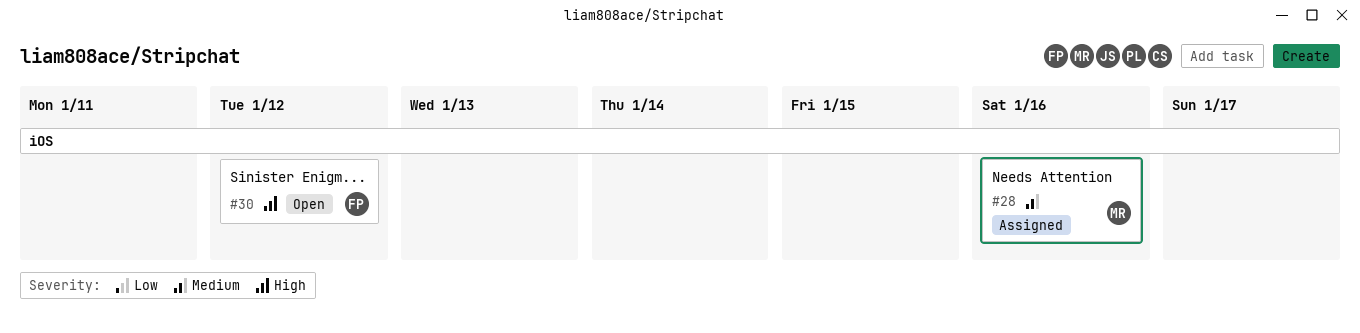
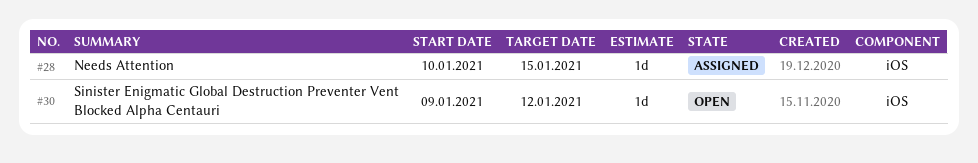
#28, due: Jan 16 -> Jan 15

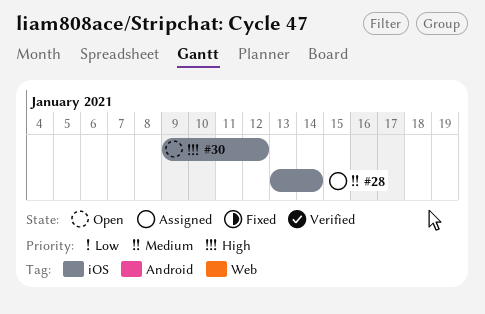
#28, start: Jan 10 -> Jan 13
#28, due: Jan 15 -> Jan 14

